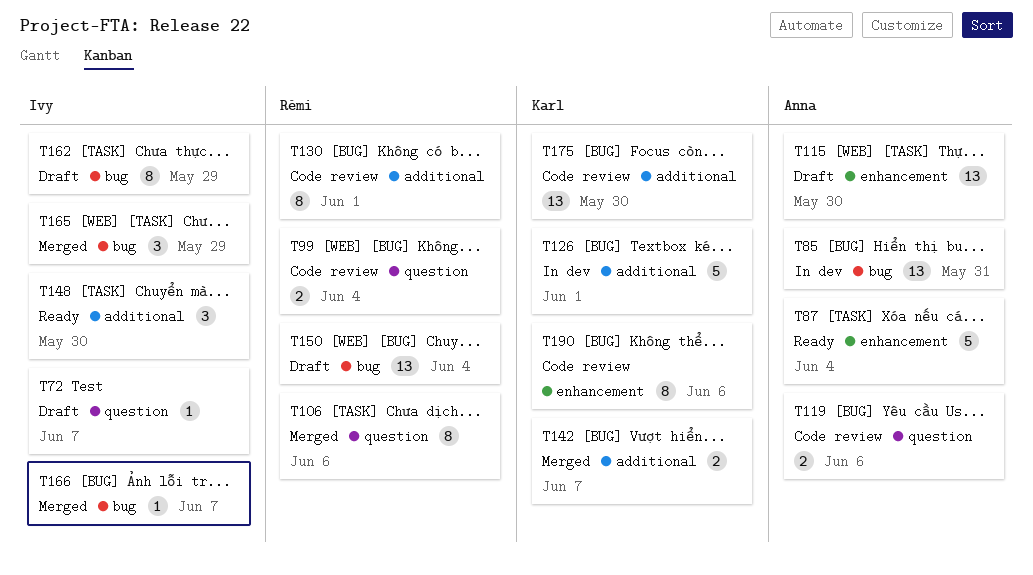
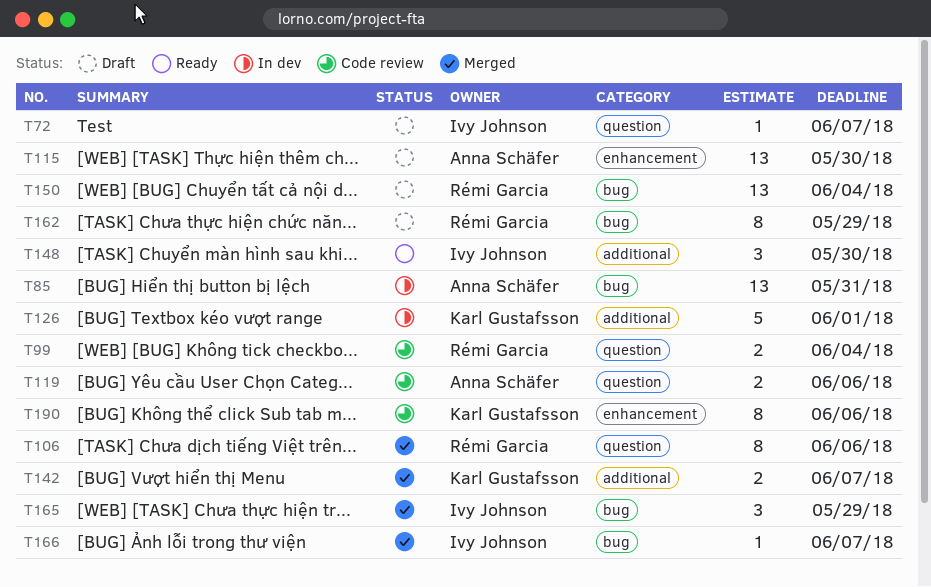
T87: present -> none
T130: present -> none
T162, owner: Ivy Johnson -> Rémi Garcia
T175: present -> none

